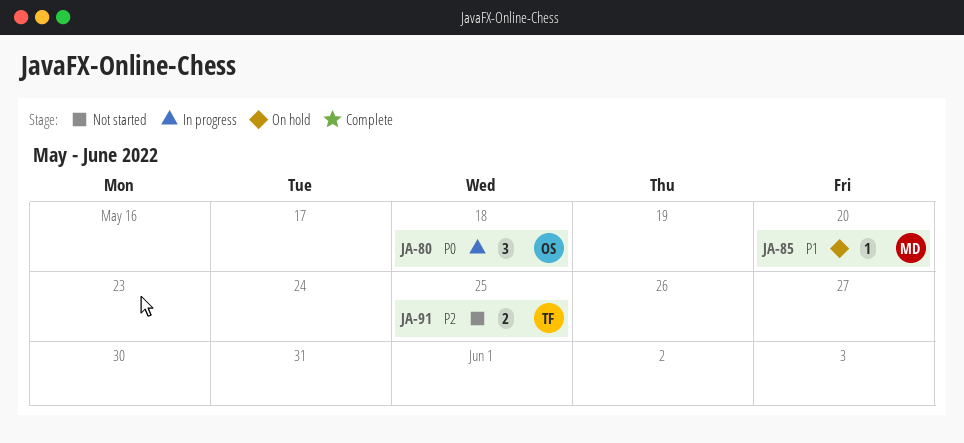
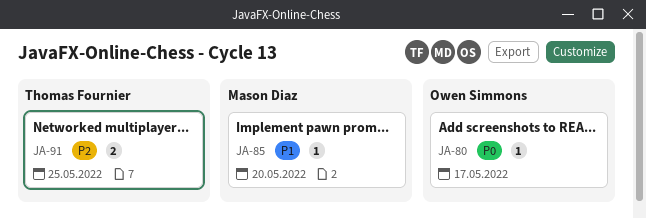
JA-80, estimate: 3 -> 1
JA-80, due: May 18 -> May 17

